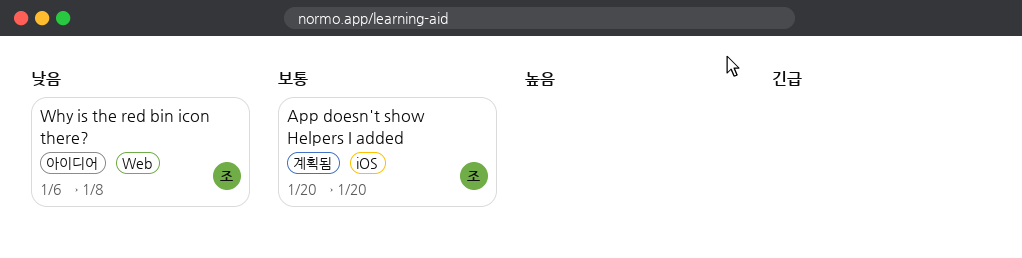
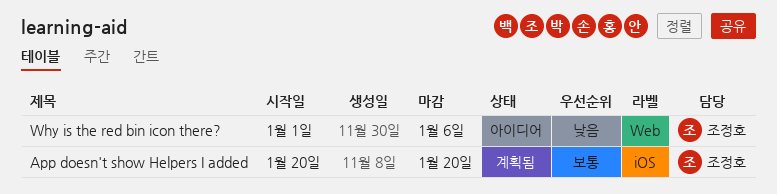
Why is the red bin icon there?, start: Jan 6 -> Jan 1
Why is the red bin icon there?, due: Jan 8 -> Jan 6

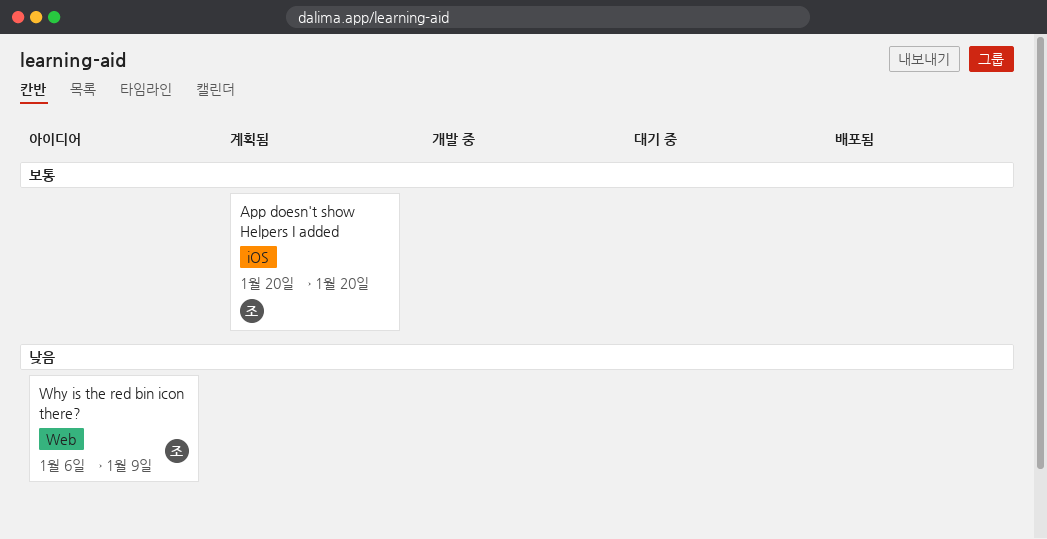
Why is the red bin icon there?, start: Jan 1 -> Jan 6
Why is the red bin icon there?, due: Jan 6 -> Jan 9

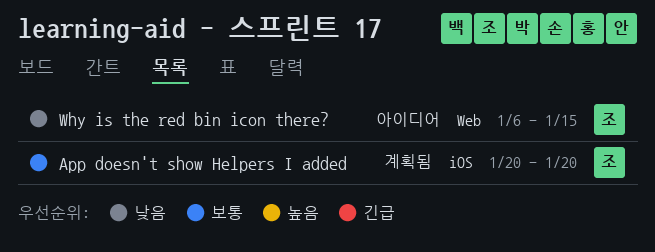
Why is the red bin icon there?, due: Jan 9 -> Jan 15

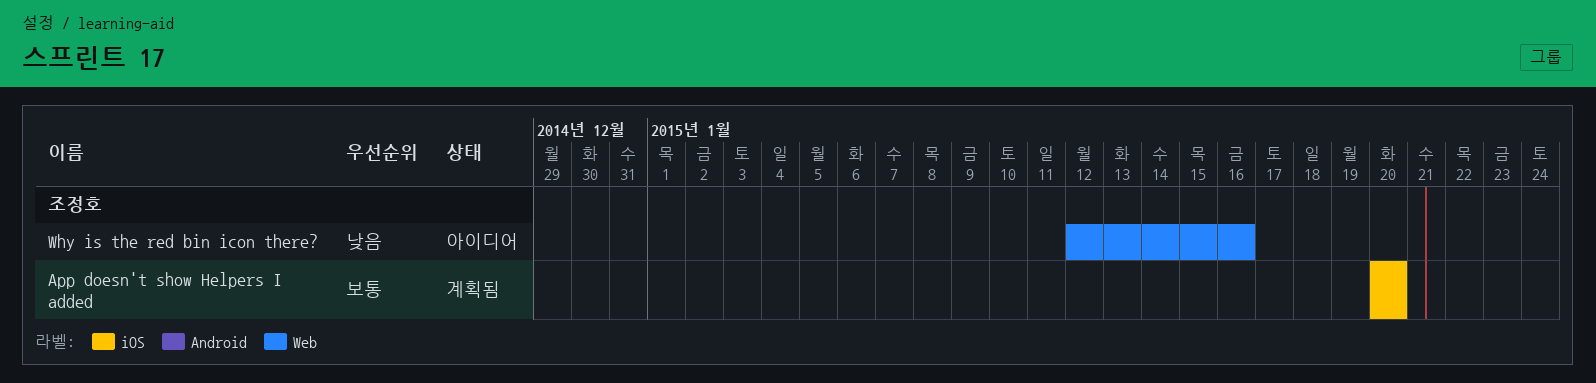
Why is the red bin icon there?, start: Jan 6 -> Jan 12
Why is the red bin icon there?, due: Jan 15 -> Jan 16

